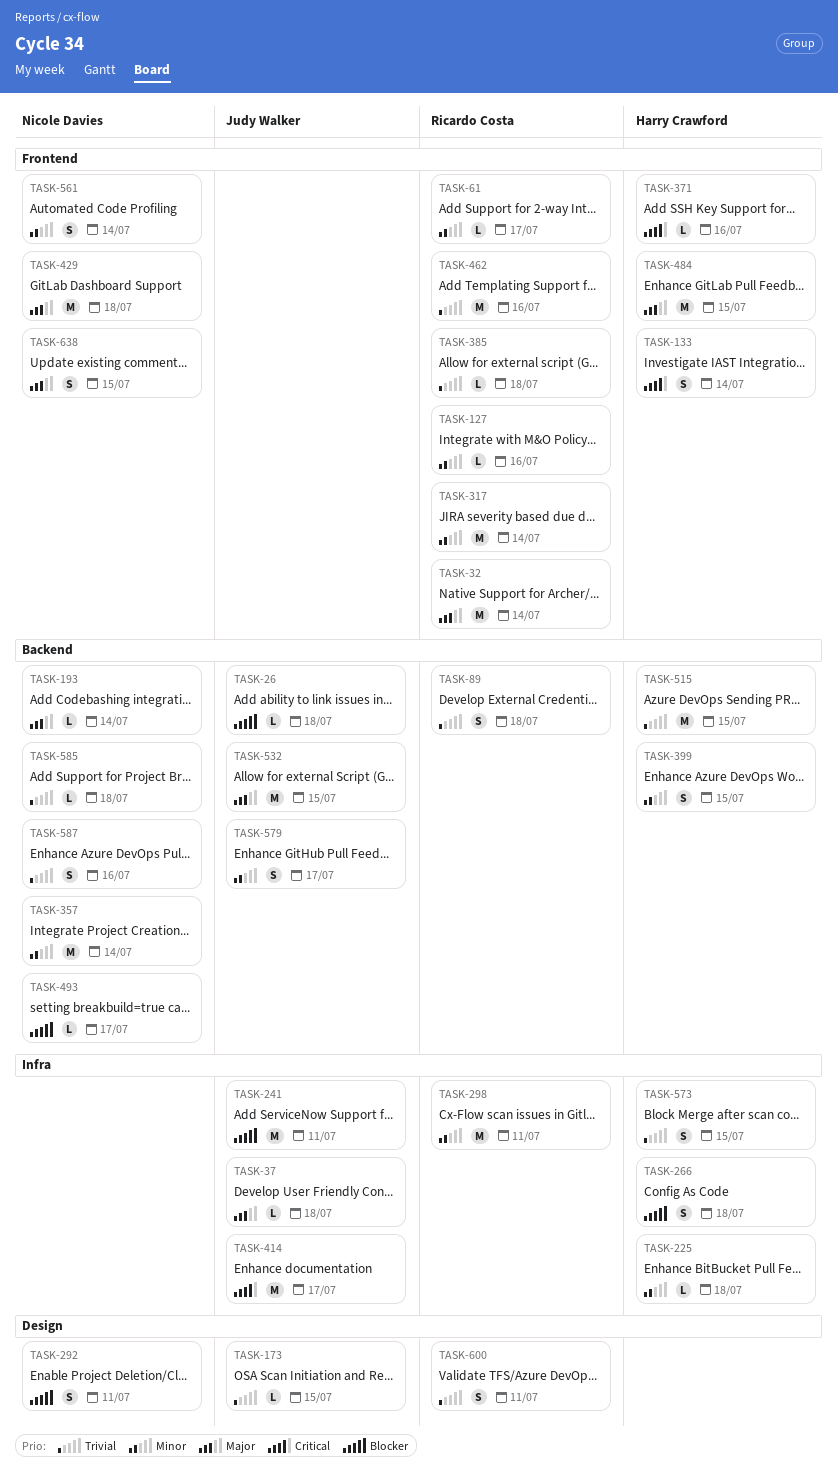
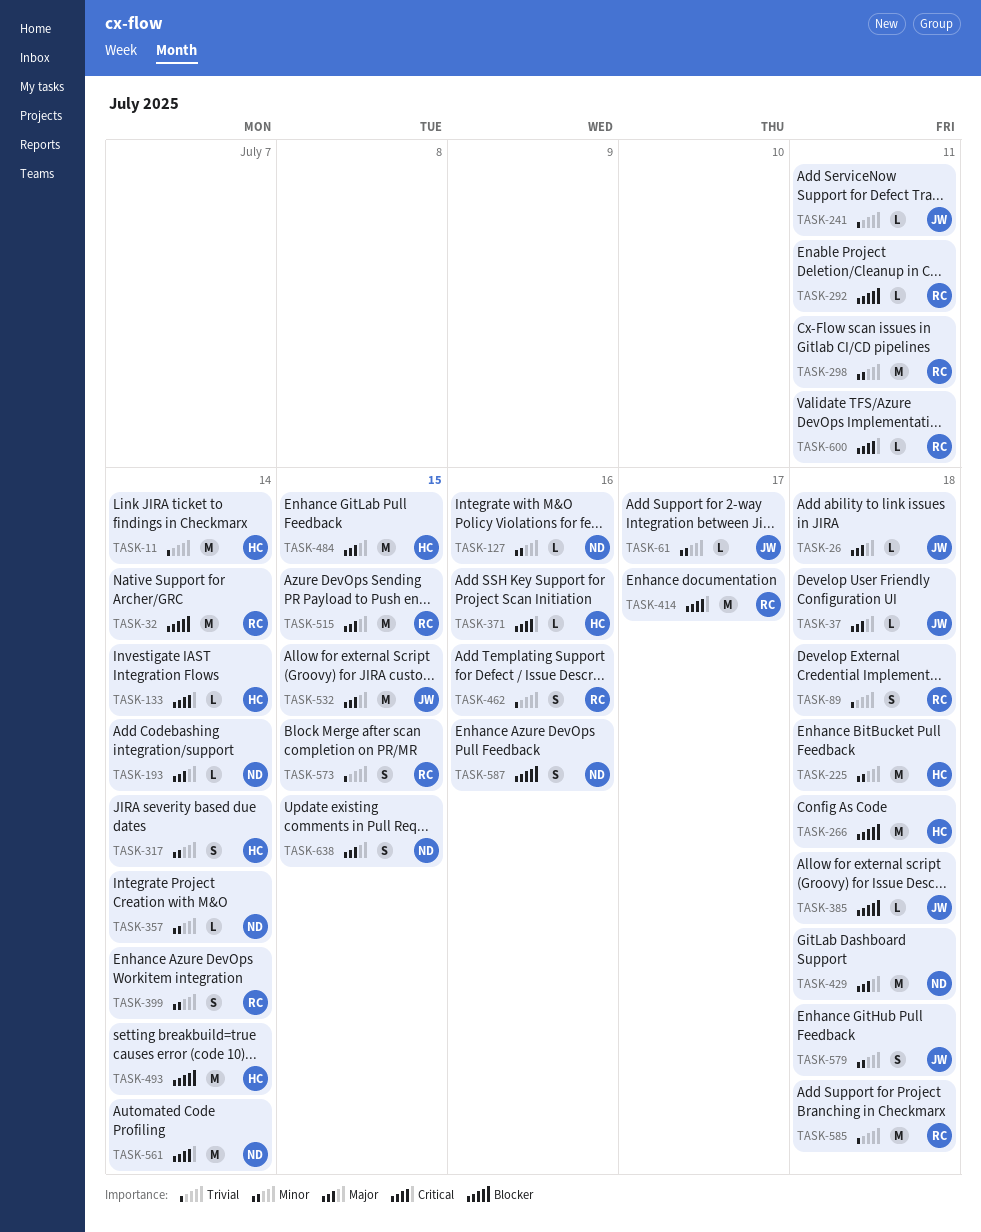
TASK-11: none -> present
TASK-26, priority: Blocker -> Major
TASK-32, priority: Major -> Blocker
TASK-61, owner: Ricardo Costa -> Judy Walker
TASK-127, owner: Ricardo Costa -> Nicole Davies
TASK-133, estimate: S -> L
TASK-173: present -> none
TASK-225, estimate: L -> M
TASK-241, priority: Blocker -> Trivial
TASK-241, estimate: M -> L
TASK-266, estimate: S -> M
TASK-292, owner: Nicole Davies -> Ricardo Costa
TASK-292, estimate: S -> L
TASK-317, owner: Ricardo Costa -> Harry Crawford
TASK-317, estimate: M -> S
TASK-357, estimate: M -> L
TASK-385, owner: Ricardo Costa -> Judy Walker
TASK-385, priority: Trivial -> Blocker
TASK-399, owner: Harry Crawford -> Ricardo Costa
TASK-399, due: Jul 15 -> Jul 14
TASK-414, owner: Judy Walker -> Ricardo Costa
TASK-462, estimate: M -> S
TASK-493, owner: Nicole Davies -> Harry Crawford
TASK-493, estimate: L -> M
TASK-493, due: Jul 17 -> Jul 14
TASK-515, owner: Harry Crawford -> Ricardo Costa
TASK-515, priority: Trivial -> Major
TASK-561, priority: Minor -> Critical
TASK-561, estimate: S -> M
TASK-573, owner: Harry Crawford -> Ricardo Costa
TASK-579, due: Jul 17 -> Jul 18
TASK-585, owner: Nicole Davies -> Ricardo Costa
TASK-585, estimate: L -> M
TASK-587, priority: Trivial -> Blocker
TASK-600, priority: Trivial -> Critical
TASK-600, estimate: S -> L

